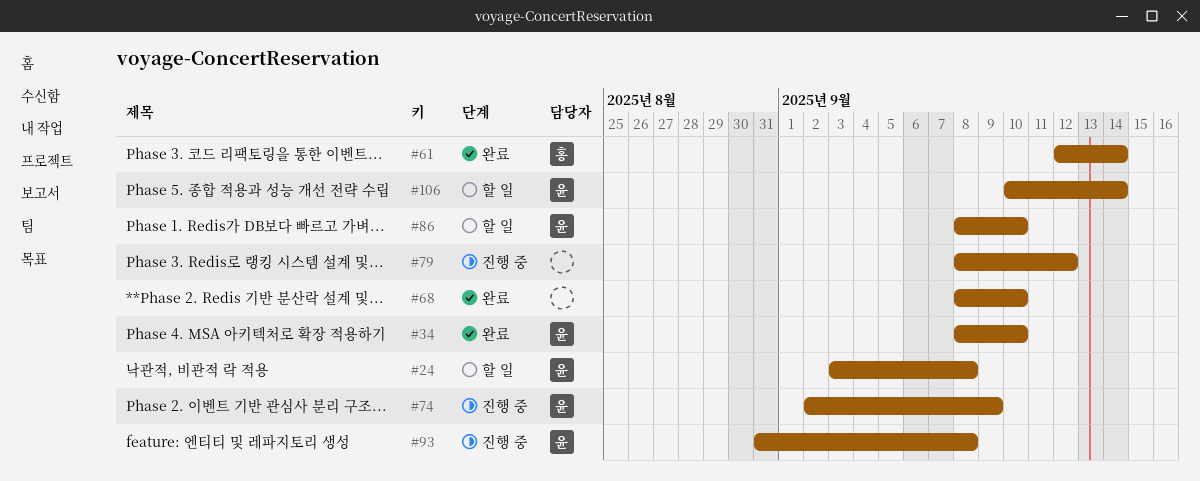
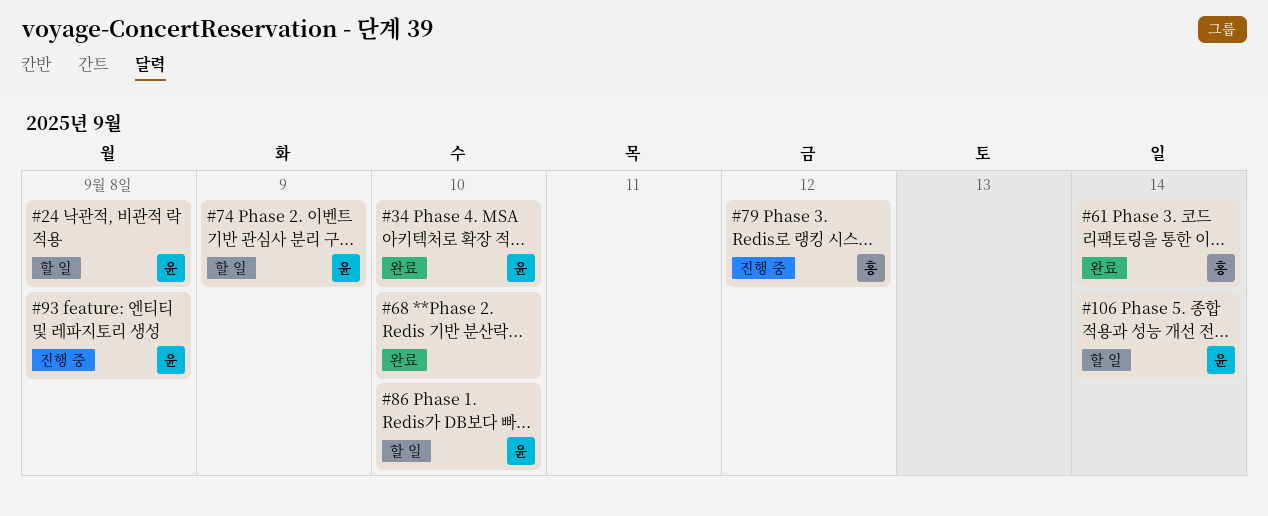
#74, status: 진행 중 -> 할 일
#79, owner: none -> 홍

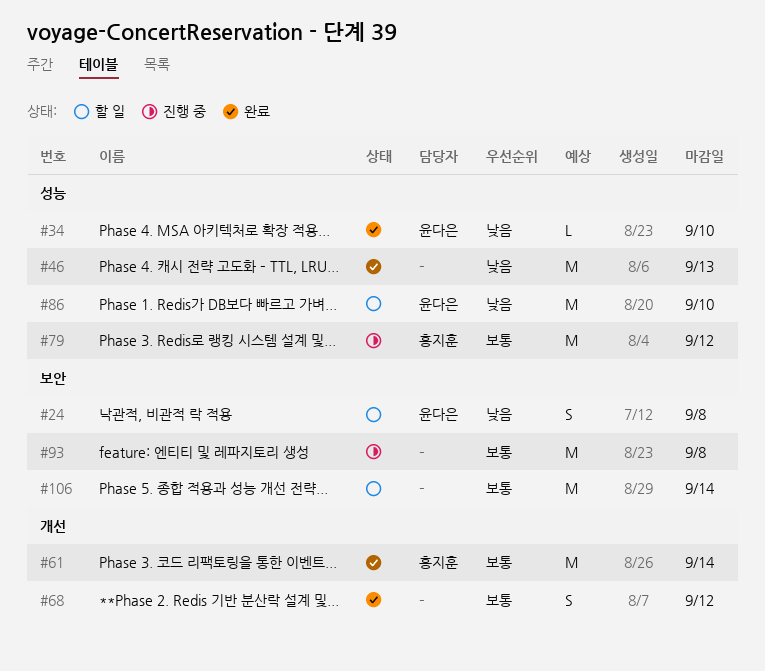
#46: none -> present
#68, due: Sep 10 -> Sep 12
#74: present -> none
#93, owner: 윤다은 -> none
#106, owner: 윤다은 -> none

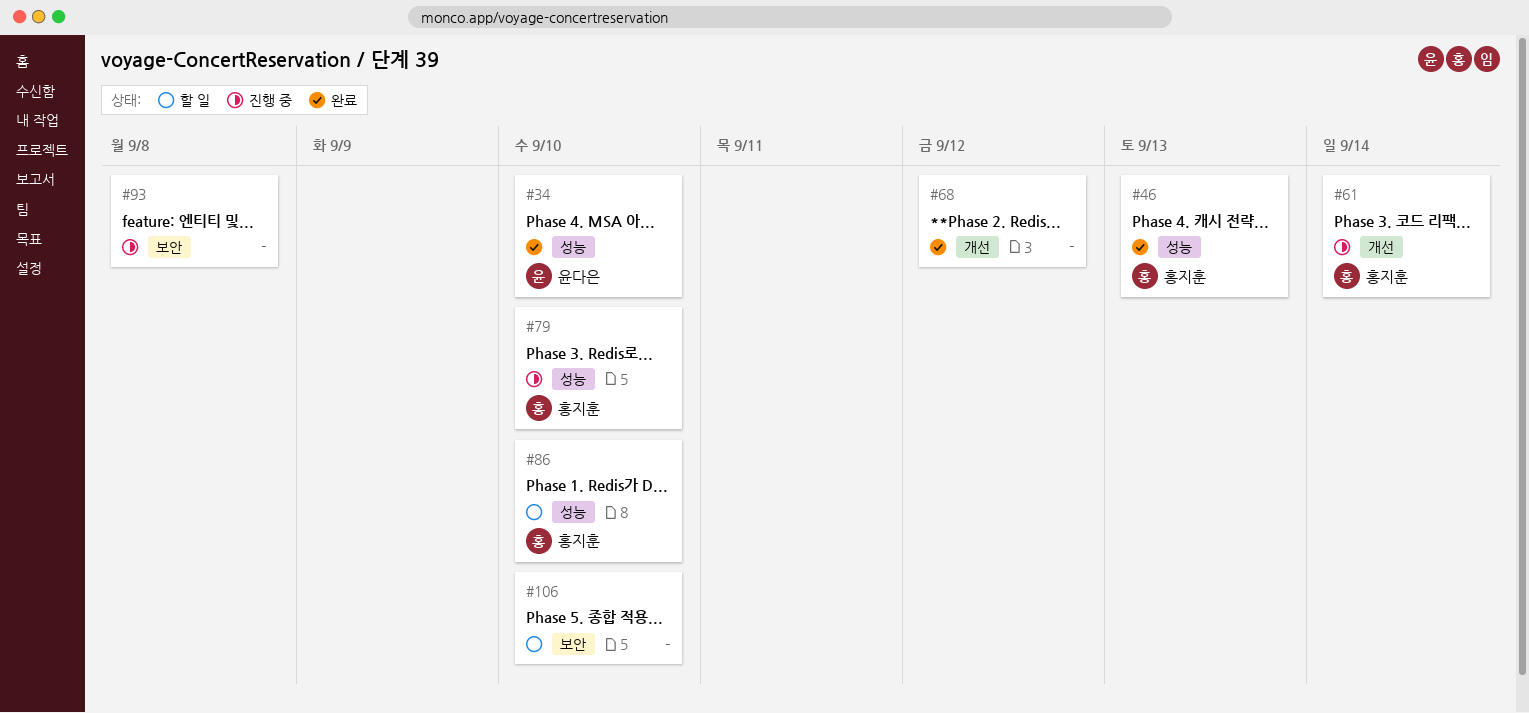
#24: present -> none
#46, owner: none -> 홍지훈
#61, status: 완료 -> 진행 중
#79, due: Sep 12 -> Sep 10
#86, owner: 윤다은 -> 홍지훈
#106, due: Sep 14 -> Sep 10

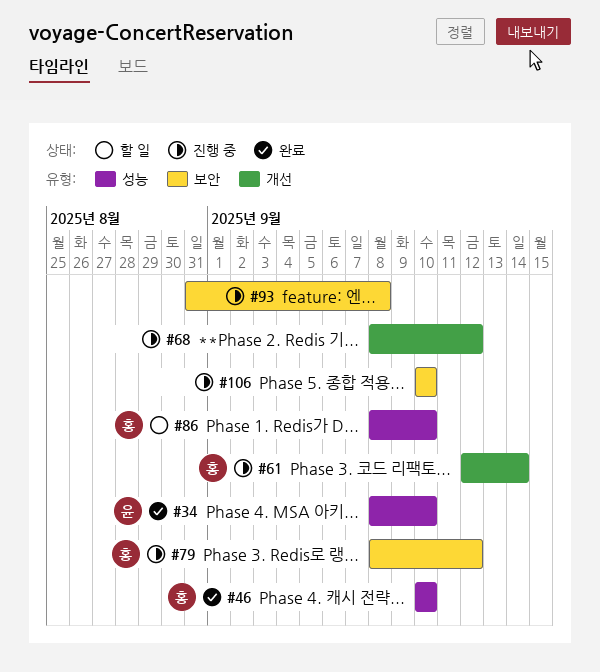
#46, due: Sep 13 -> Sep 10
#68, status: 완료 -> 진행 중
#79, label: 성능 -> 보안
#79, due: Sep 10 -> Sep 12
#106, status: 할 일 -> 진행 중

